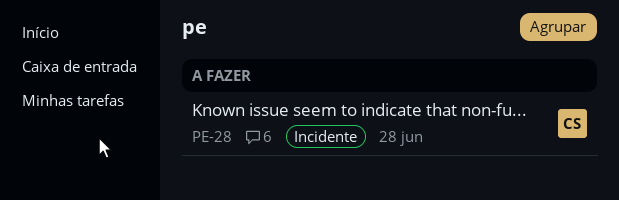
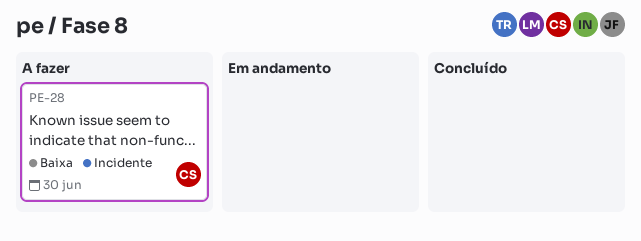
PE-28, due: Jun 28 -> Jun 30

